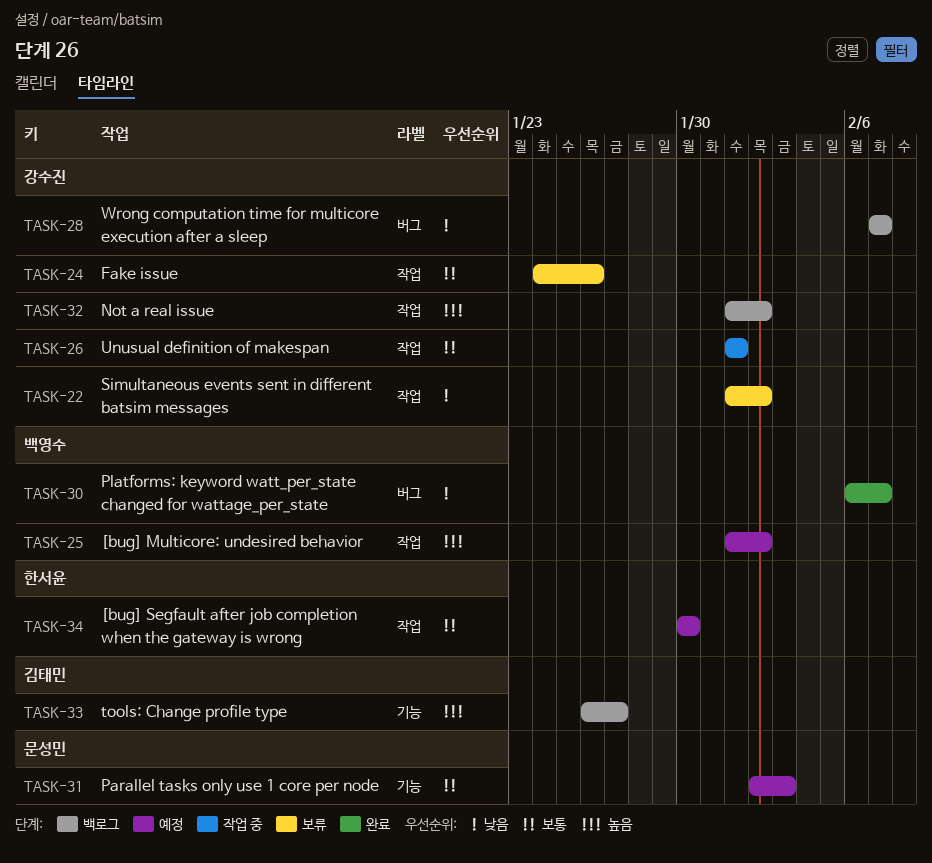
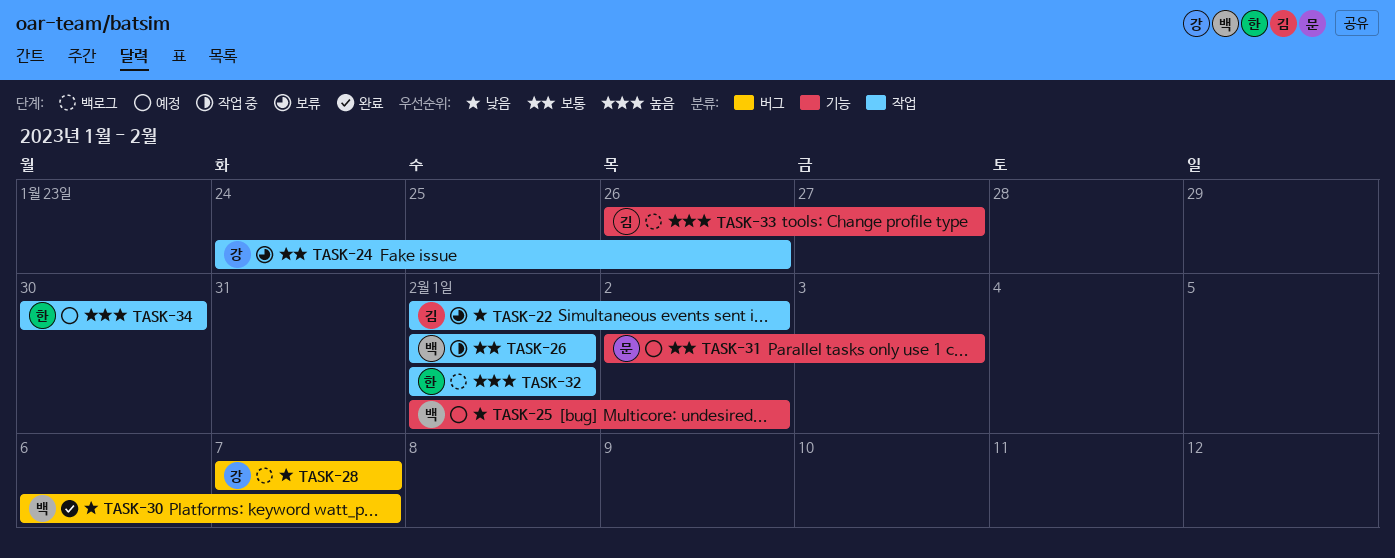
TASK-22, owner: 강수진 -> 김태민
TASK-25, priority: 높음 -> 낮음
TASK-25, label: 작업 -> 기능
TASK-26, owner: 강수진 -> 백영수
TASK-32, owner: 강수진 -> 한서윤
TASK-32, due: Feb 2 -> Feb 1
TASK-34, priority: 보통 -> 높음

